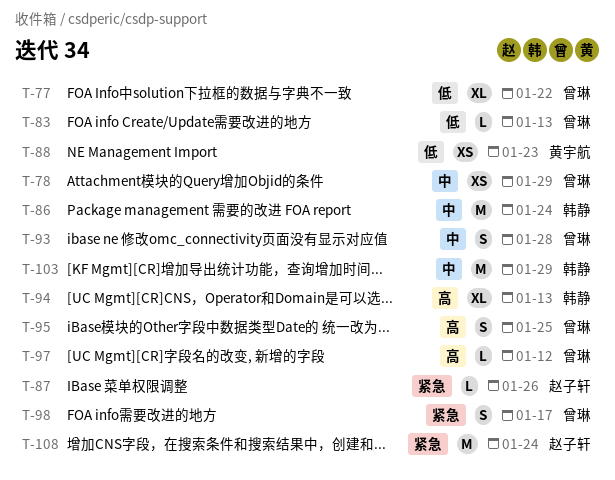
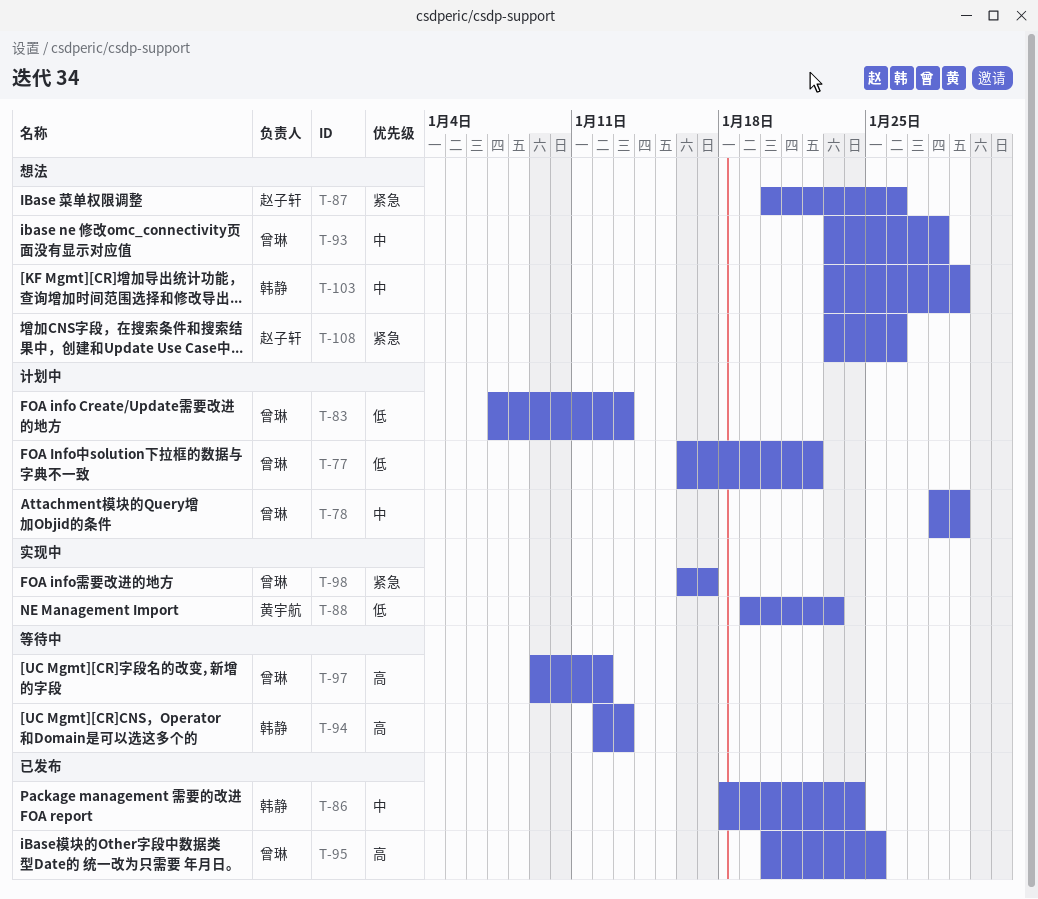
T-108, due: Jan 24 -> Jan 26

